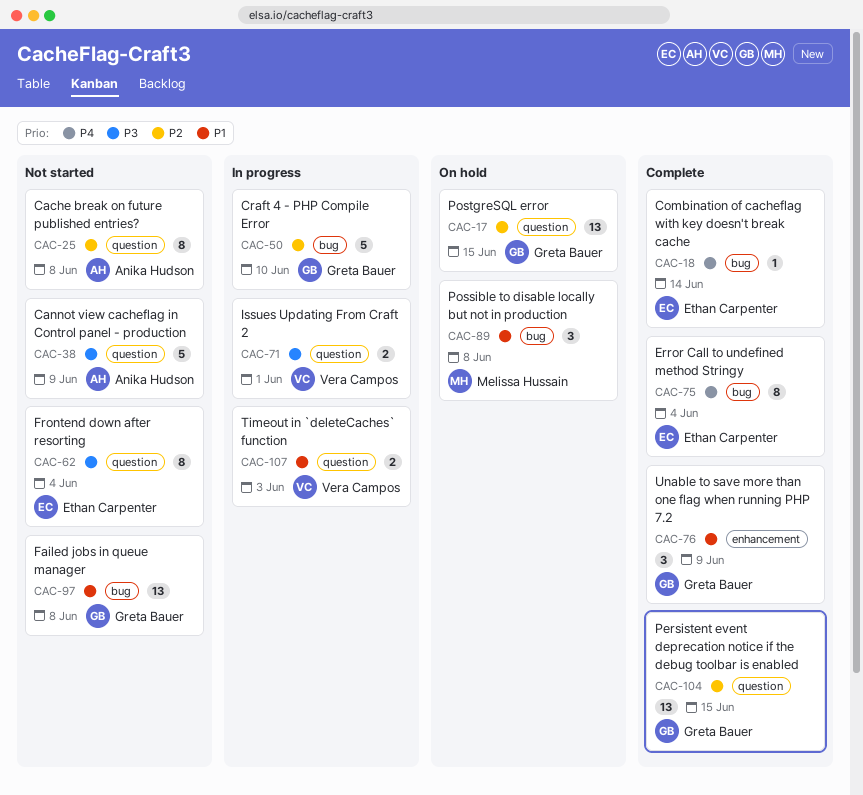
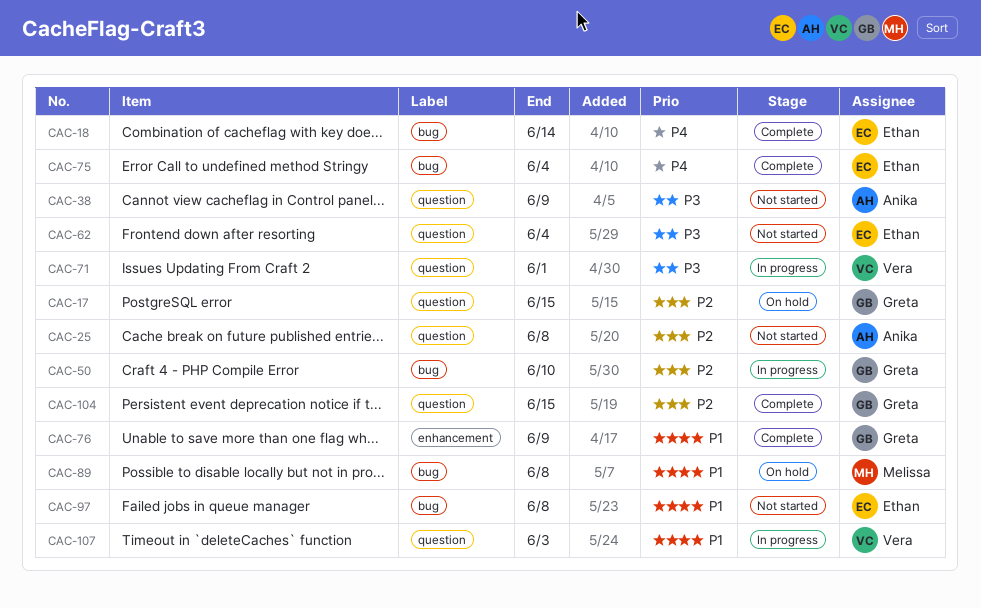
CAC-97, owner: Greta Bauer -> Ethan Carpenter

